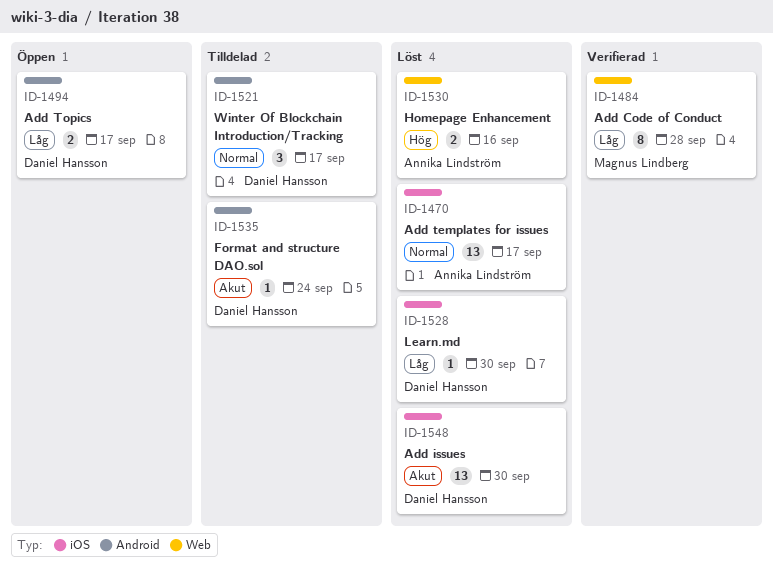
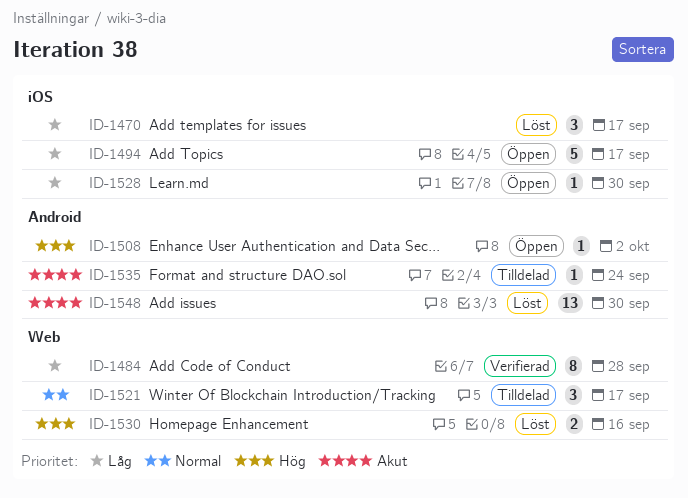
ID-1470, priority: Normal -> Låg
ID-1470, estimate: 13 -> 3
ID-1494, label: Android -> iOS
ID-1494, estimate: 2 -> 5
ID-1508: none -> present
ID-1521, label: Android -> Web
ID-1528, status: Löst -> Öppen
ID-1548, label: iOS -> Android

